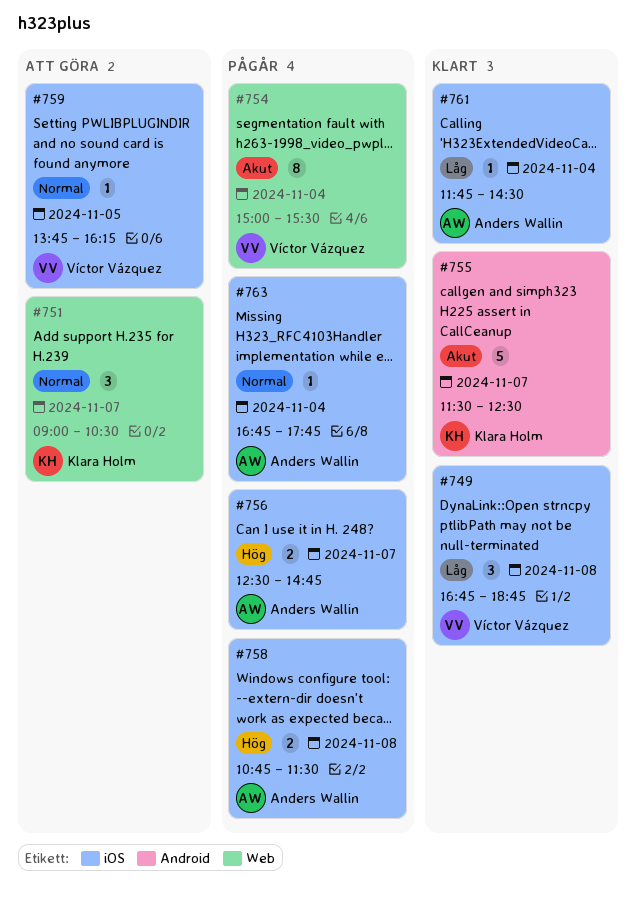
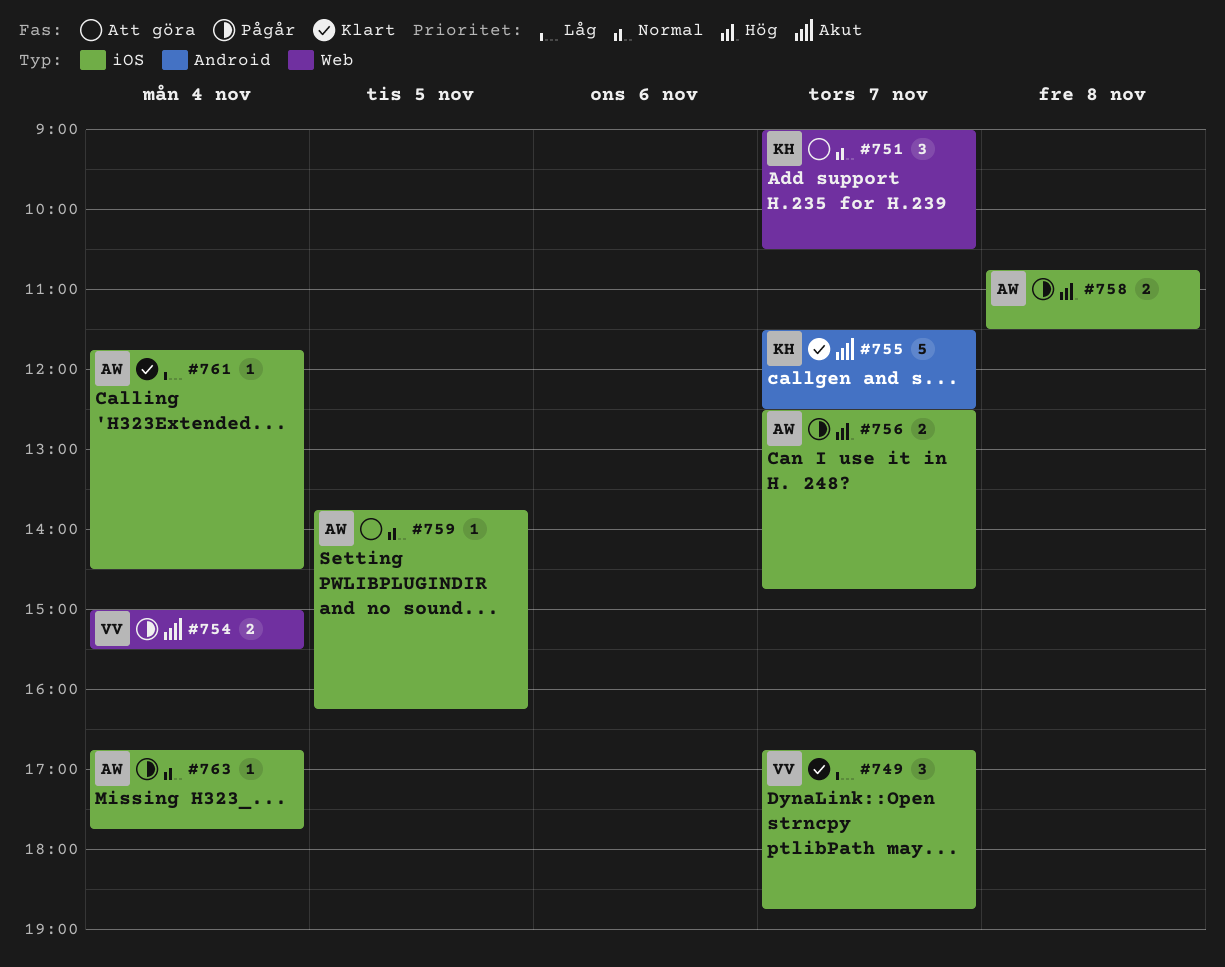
#749, day: Nov 8 -> Nov 7
#754, estimate: 8 -> 2
#759, owner: Víctor Vázquez -> Anders Wallin

